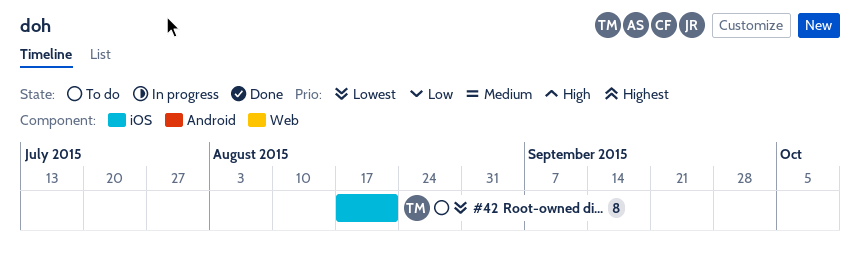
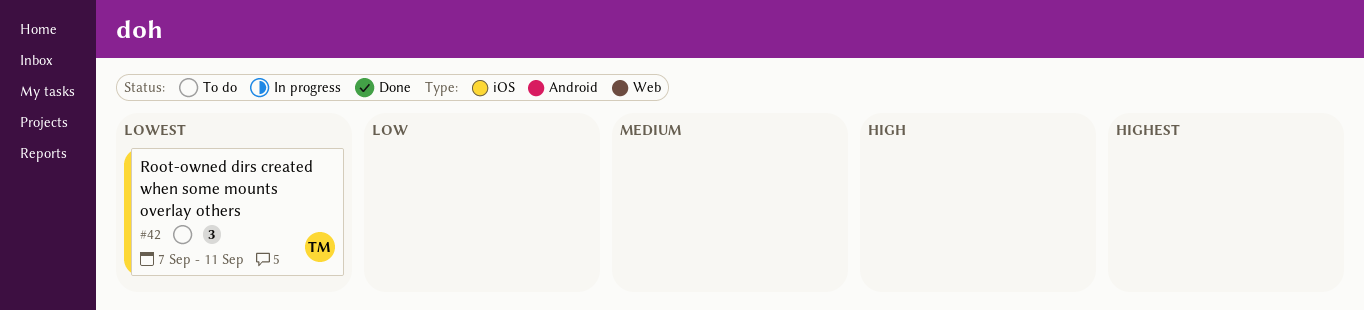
#42, estimate: 8 -> 3
#42, start: Aug 17 -> Sep 7
#42, due: Aug 21 -> Sep 11

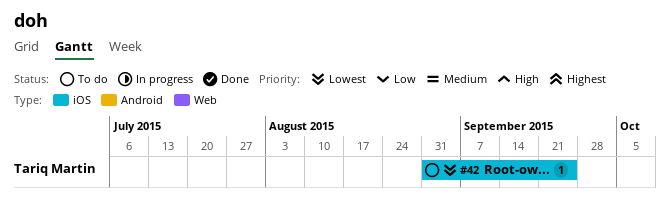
#42, estimate: 3 -> 1
#42, start: Sep 7 -> Aug 31
#42, due: Sep 11 -> Sep 25

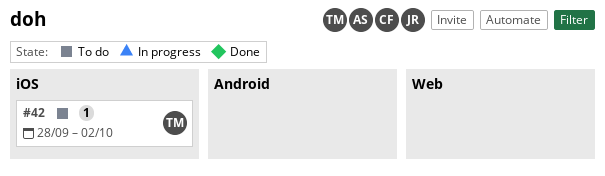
#42, start: Aug 31 -> Sep 28
#42, due: Sep 25 -> Oct 2

